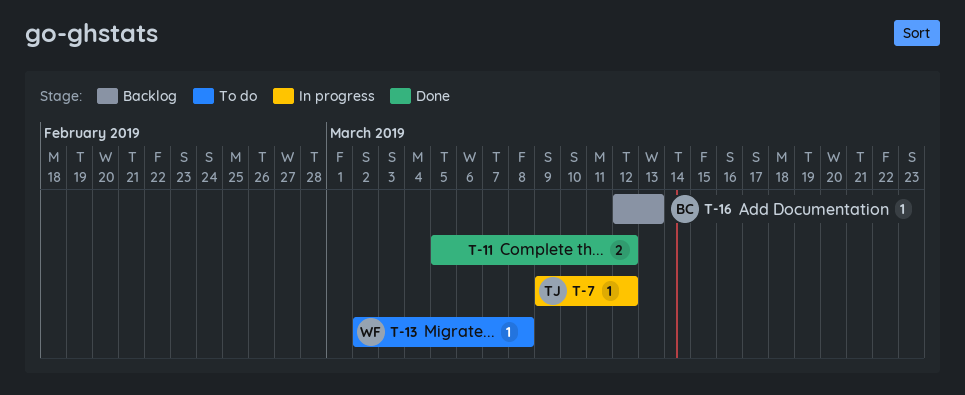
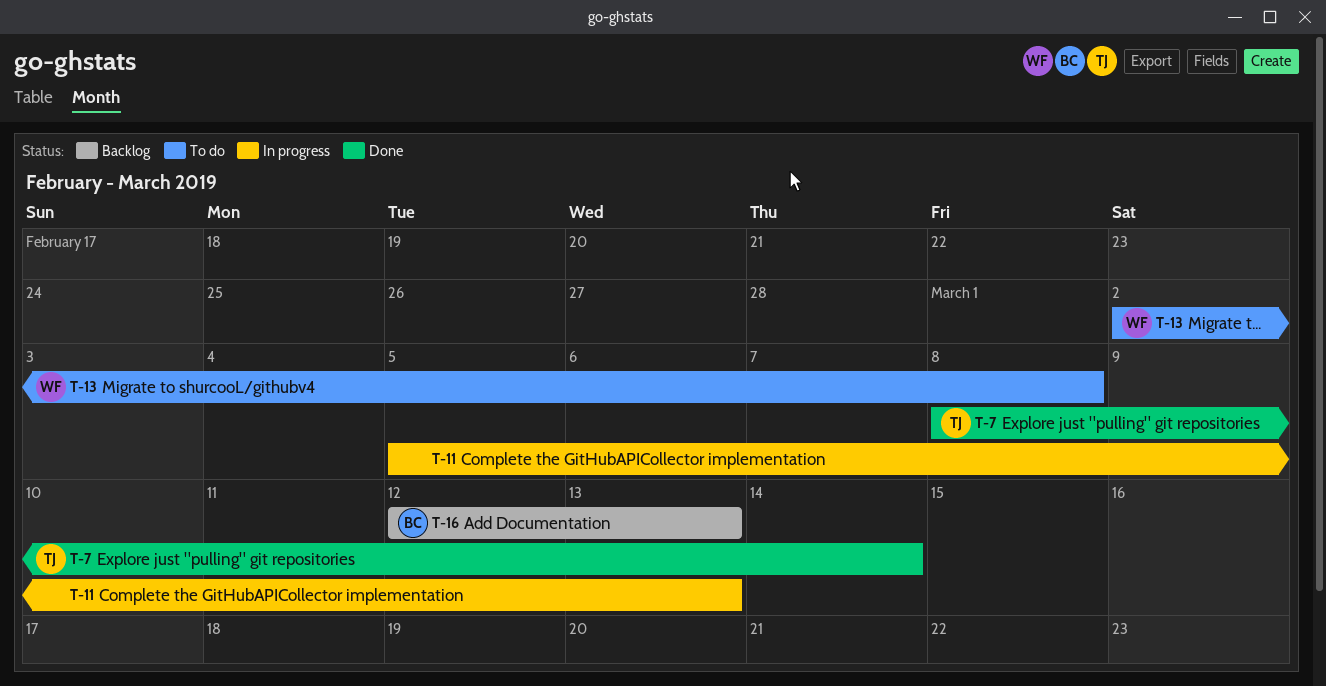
T-7, status: In progress -> Done
T-7, start: Mar 9 -> Mar 8
T-7, due: Mar 12 -> Mar 14
T-11, status: Done -> In progress
T-11, due: Mar 12 -> Mar 13

